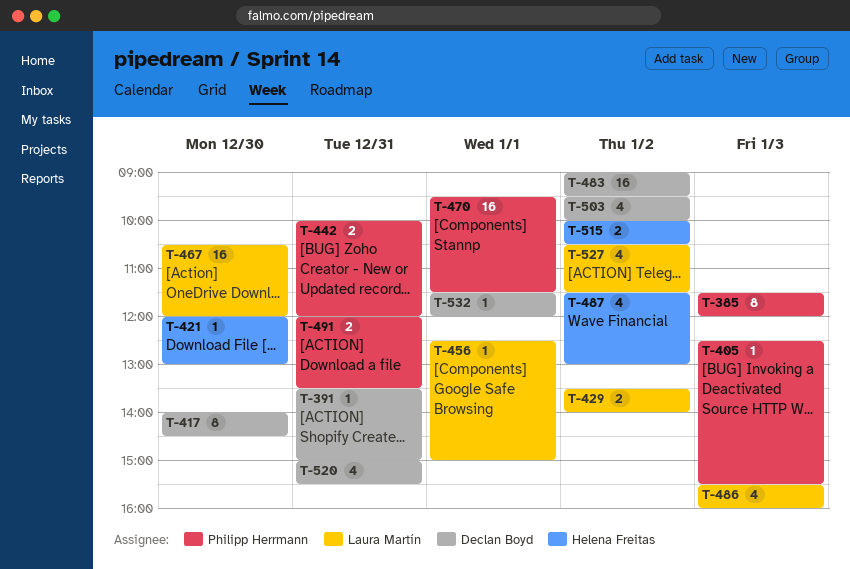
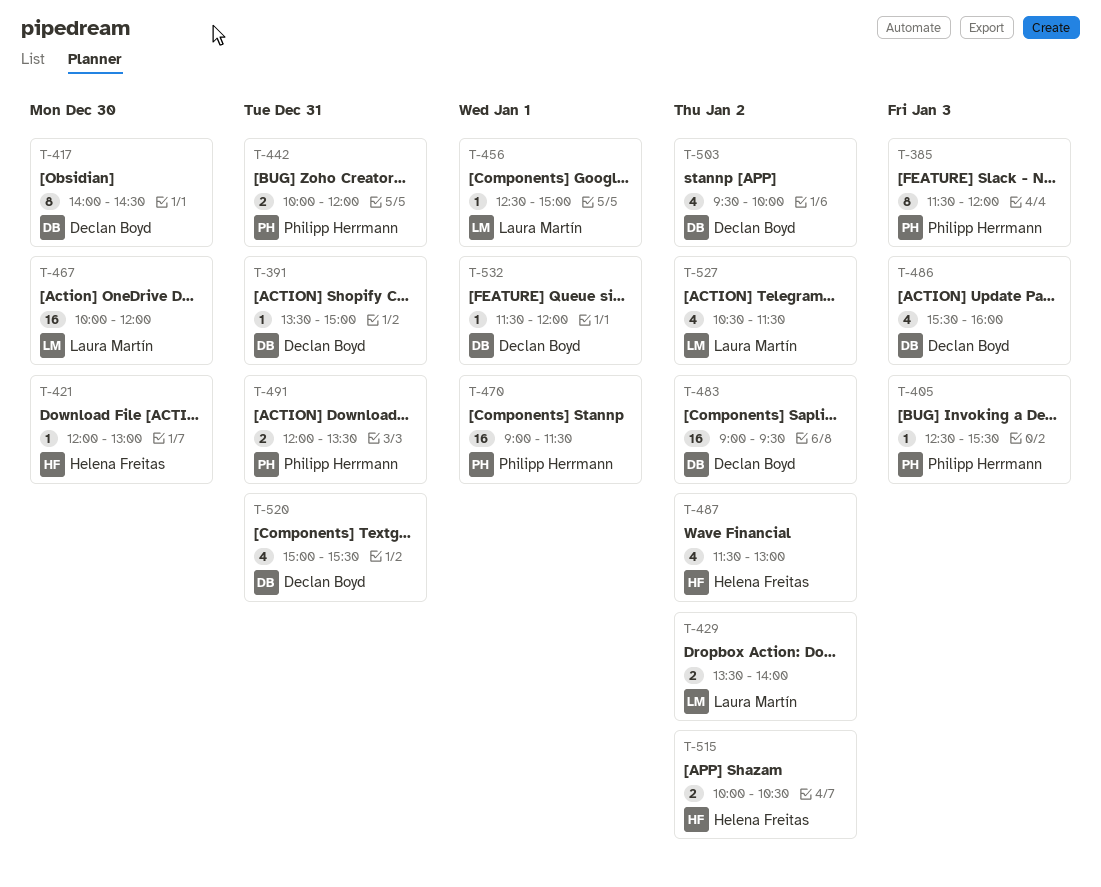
T-467, begins: 10:30 -> 10:00
T-470, begins: 09:30 -> 09:00
T-486, owner: Laura Martín -> Declan Boyd

